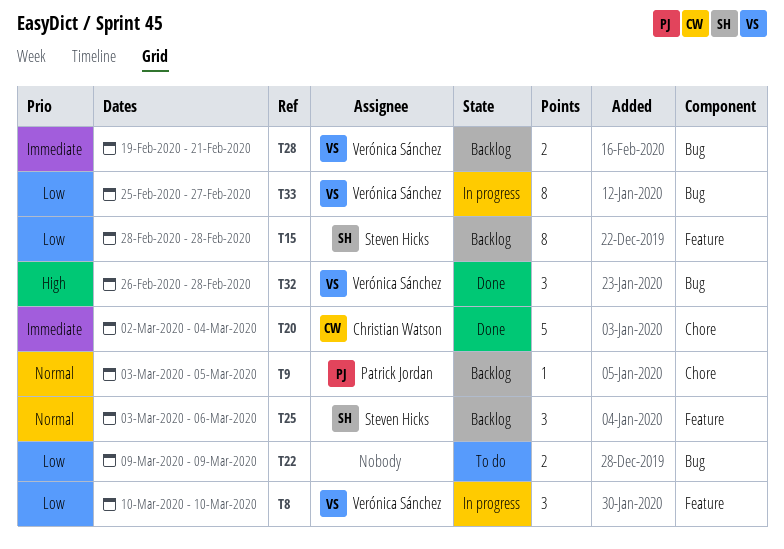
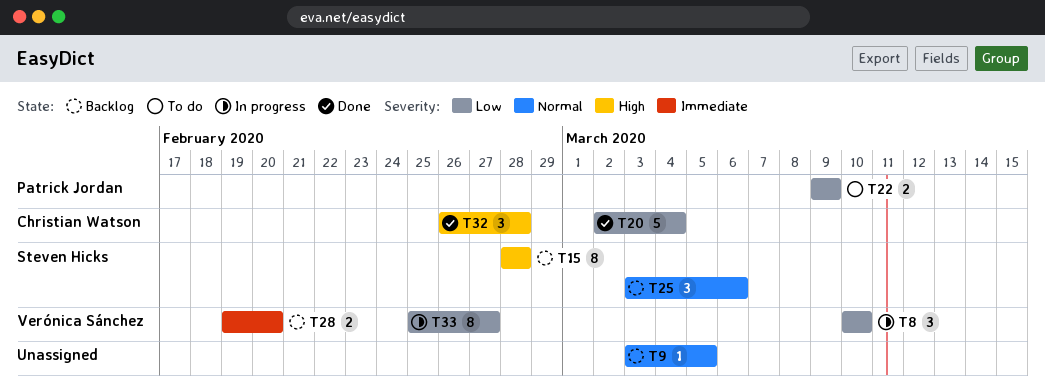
T9, owner: Patrick Jordan -> none
T15, priority: Low -> High
T20, priority: Immediate -> Low
T22, owner: none -> Patrick Jordan
T28, due: Feb 21 -> Feb 20
T32, owner: Verónica Sánchez -> Christian Watson

